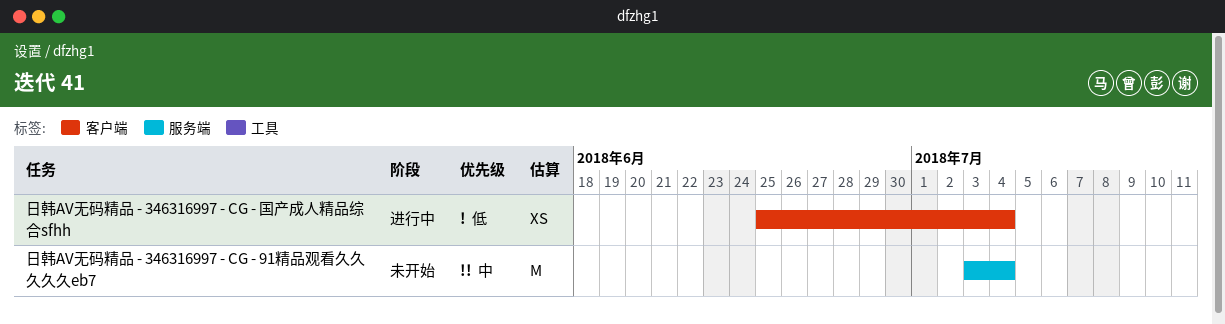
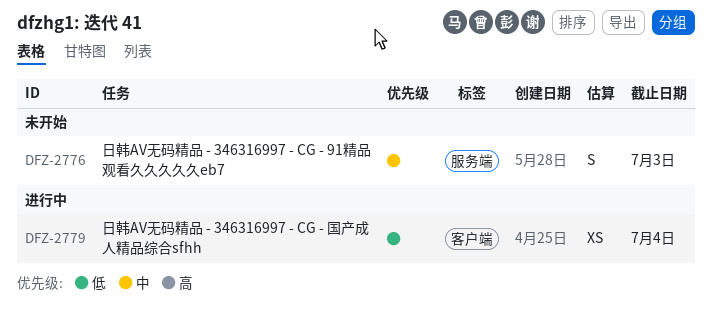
日韩AV无码精品 - 346316997 - CG - 91精品观看久久久久久eb7, estimate: M -> S
日韩AV无码精品 - 346316997 - CG - 91精品观看久久久久久eb7, due: Jul 4 -> Jul 3

